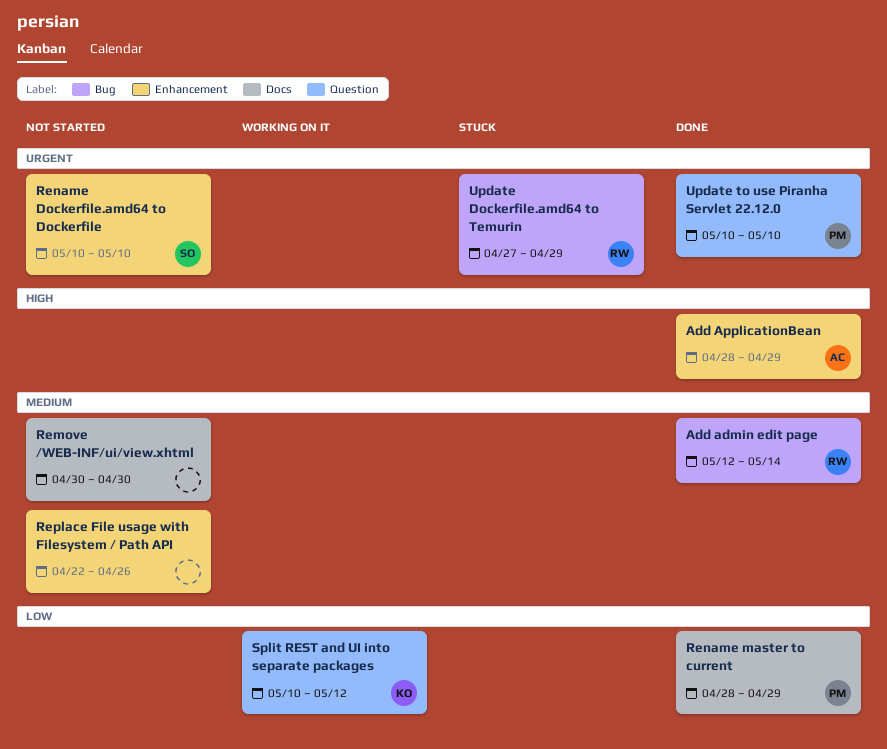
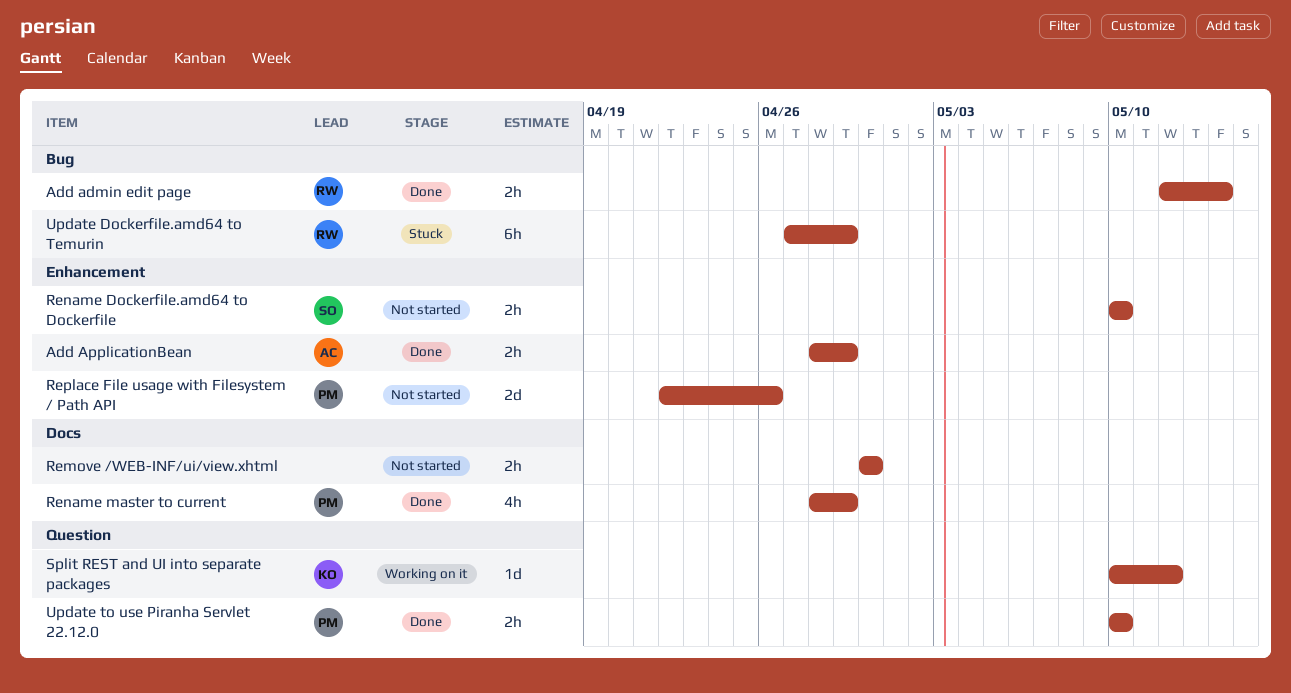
Replace File usage with Filesystem / Path API, owner: none -> PM

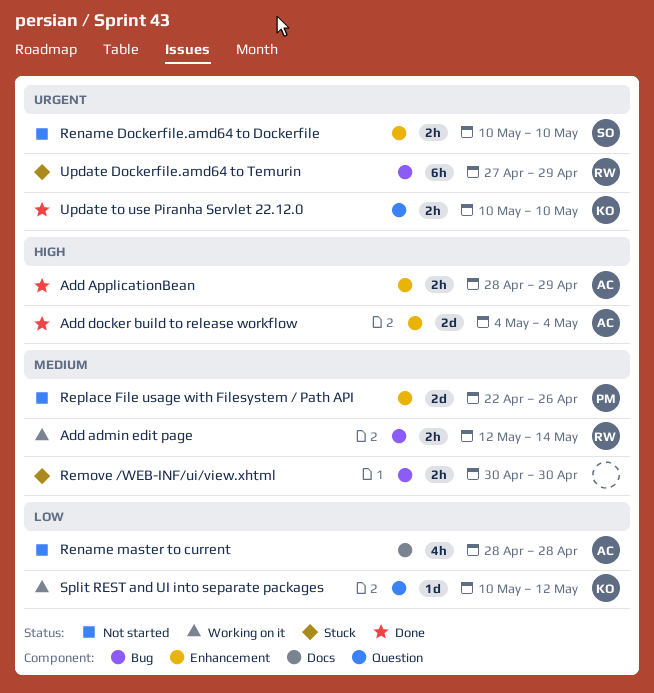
Add admin edit page, status: Done -> Working on it
Add docker build to release workflow: none -> present
Remove /WEB-INF/ui/view.xhtml, status: Not started -> Stuck
Remove /WEB-INF/ui/view.xhtml, label: Docs -> Bug
Rename master to current, status: Done -> Not started
Rename master to current, owner: PM -> AC
Rename master to current, due: Apr 29 -> Apr 28
Update to use Piranha Servlet 22.12.0, owner: PM -> KO

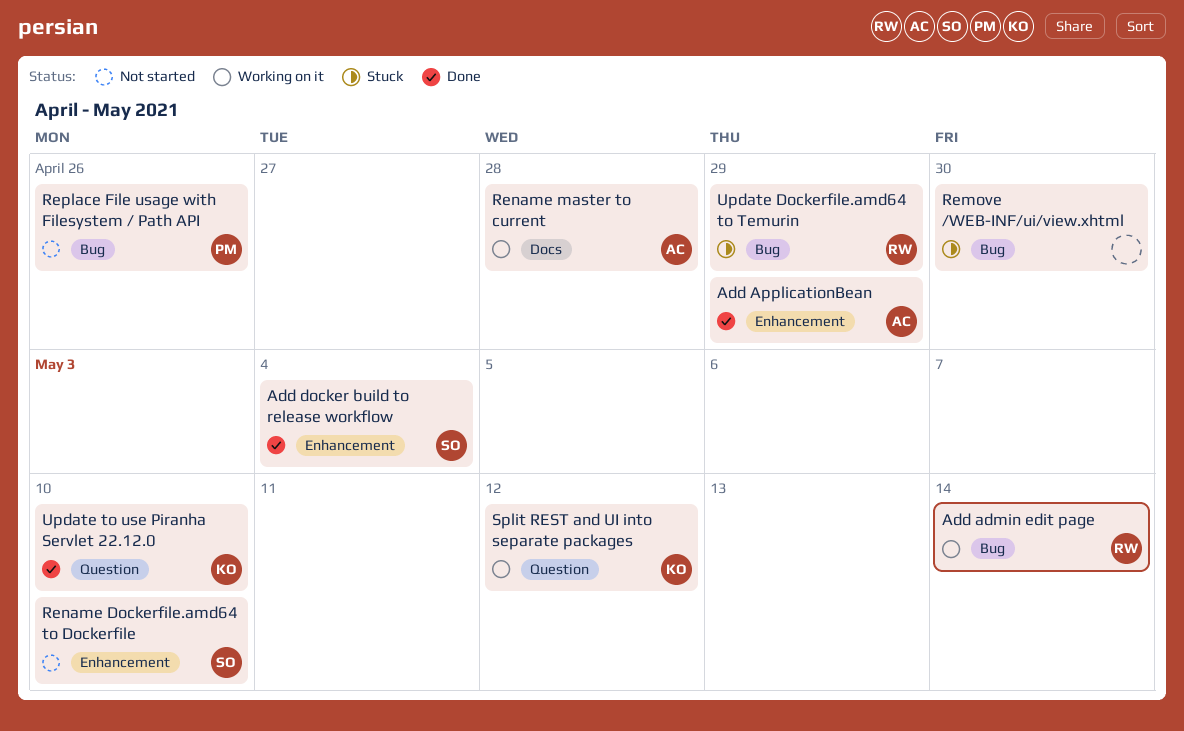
Add docker build to release workflow, owner: AC -> SO
Rename master to current, status: Not started -> Working on it
Replace File usage with Filesystem / Path API, label: Enhancement -> Bug

